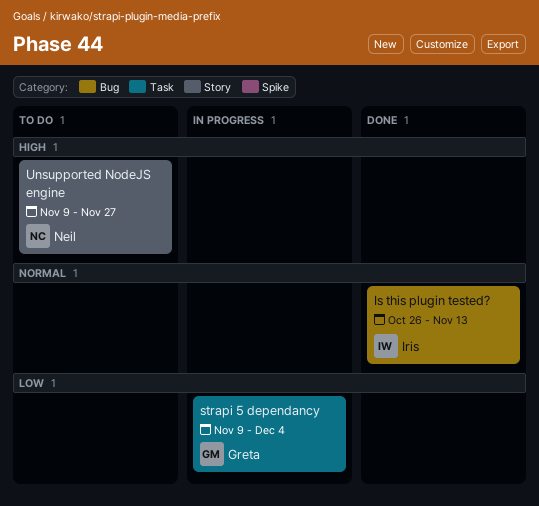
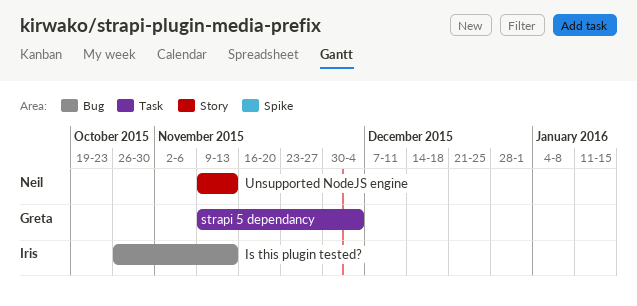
Unsupported NodeJS engine, due: Nov 27 -> Nov 13

